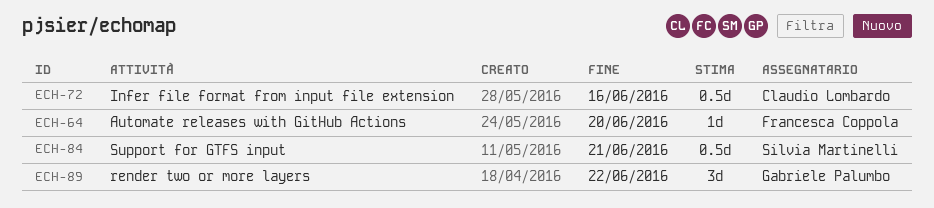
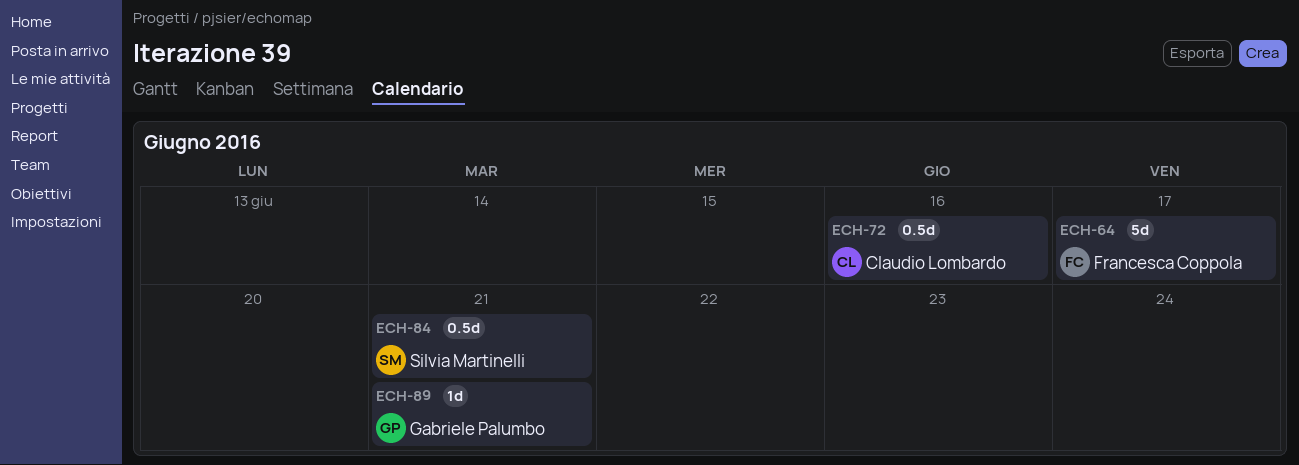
ECH-64, estimate: 1d -> 5d
ECH-64, due: Jun 20 -> Jun 17
ECH-89, estimate: 3d -> 1d
ECH-89, due: Jun 22 -> Jun 21

